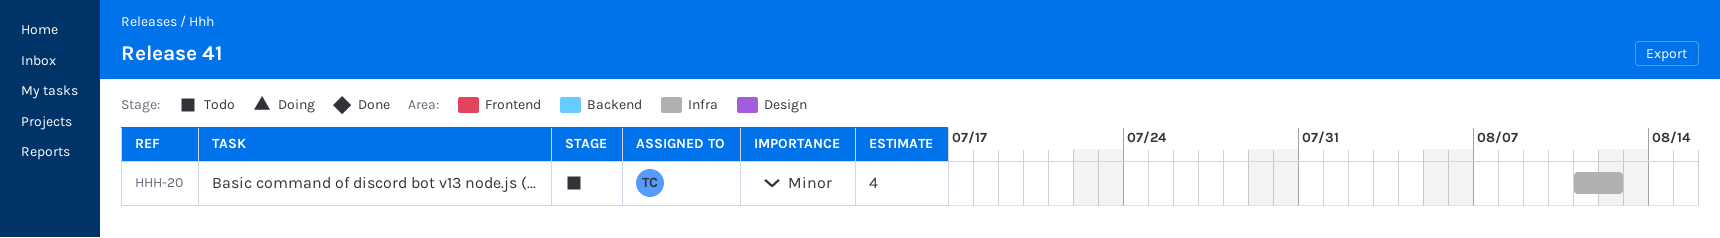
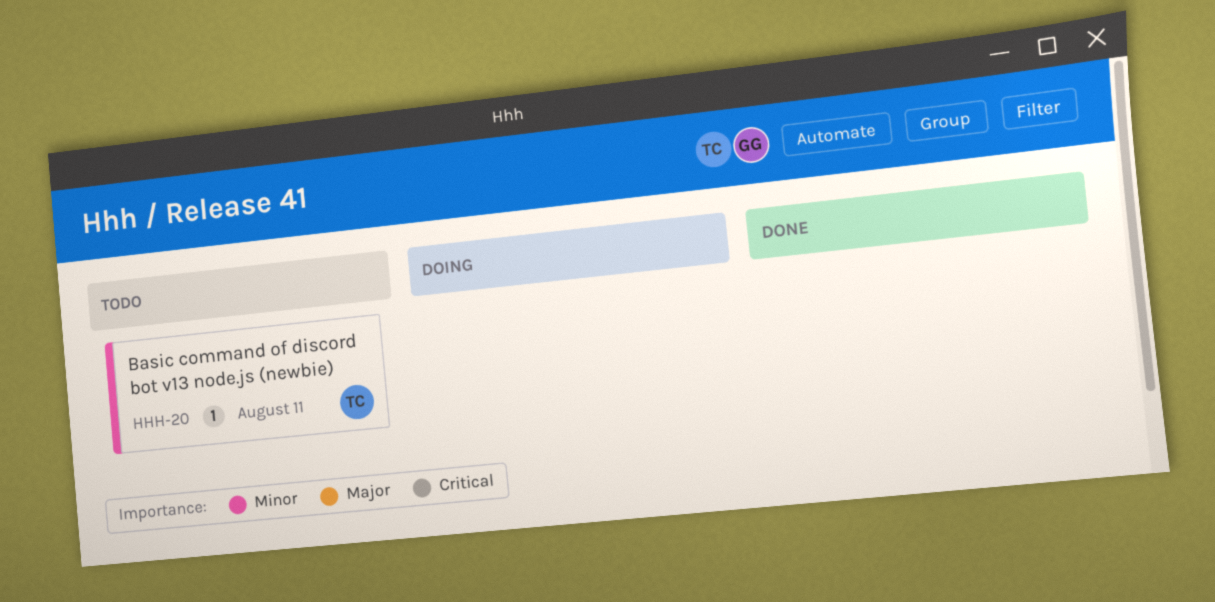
HHH-20, estimate: 4 -> 1
HHH-20, due: Aug 12 -> Aug 11

